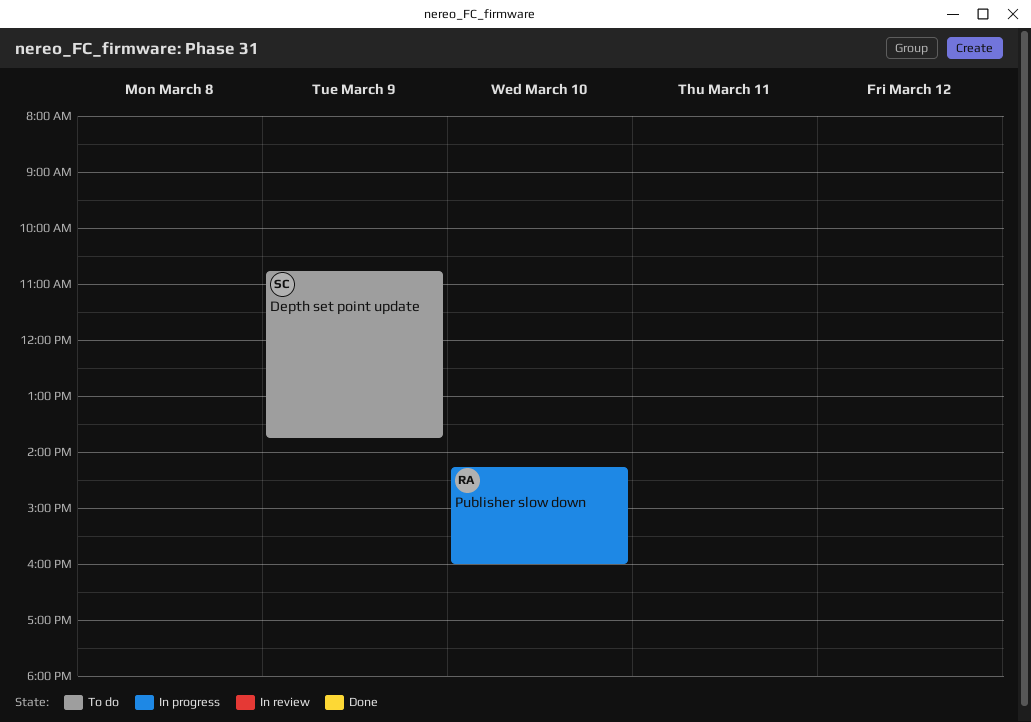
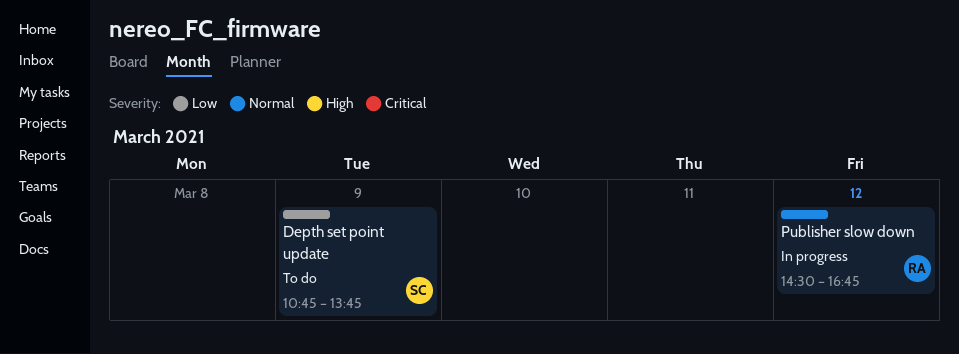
Publisher slow down, day: Mar 10 -> Mar 12
Publisher slow down, begins: 14:15 -> 14:30
Publisher slow down, ends: 16:00 -> 16:45

